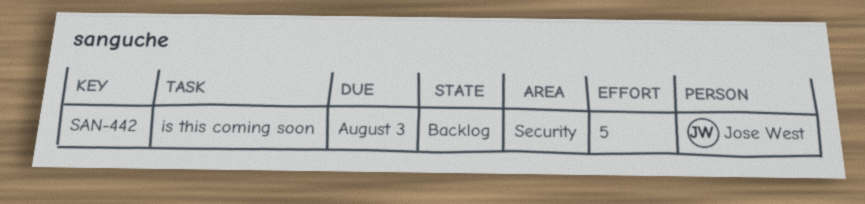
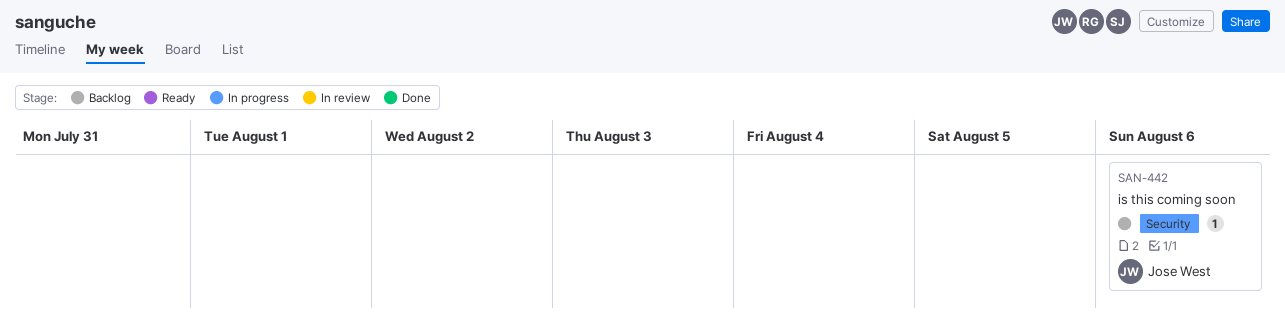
SAN-442, estimate: 5 -> 1
SAN-442, due: Aug 3 -> Aug 6

